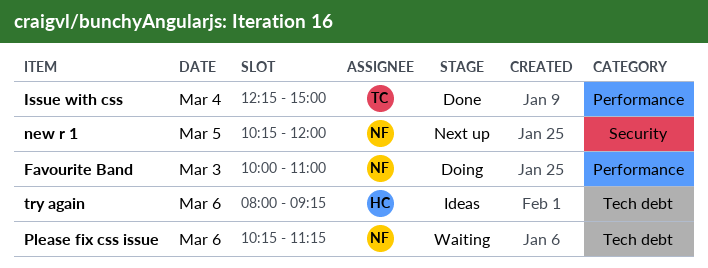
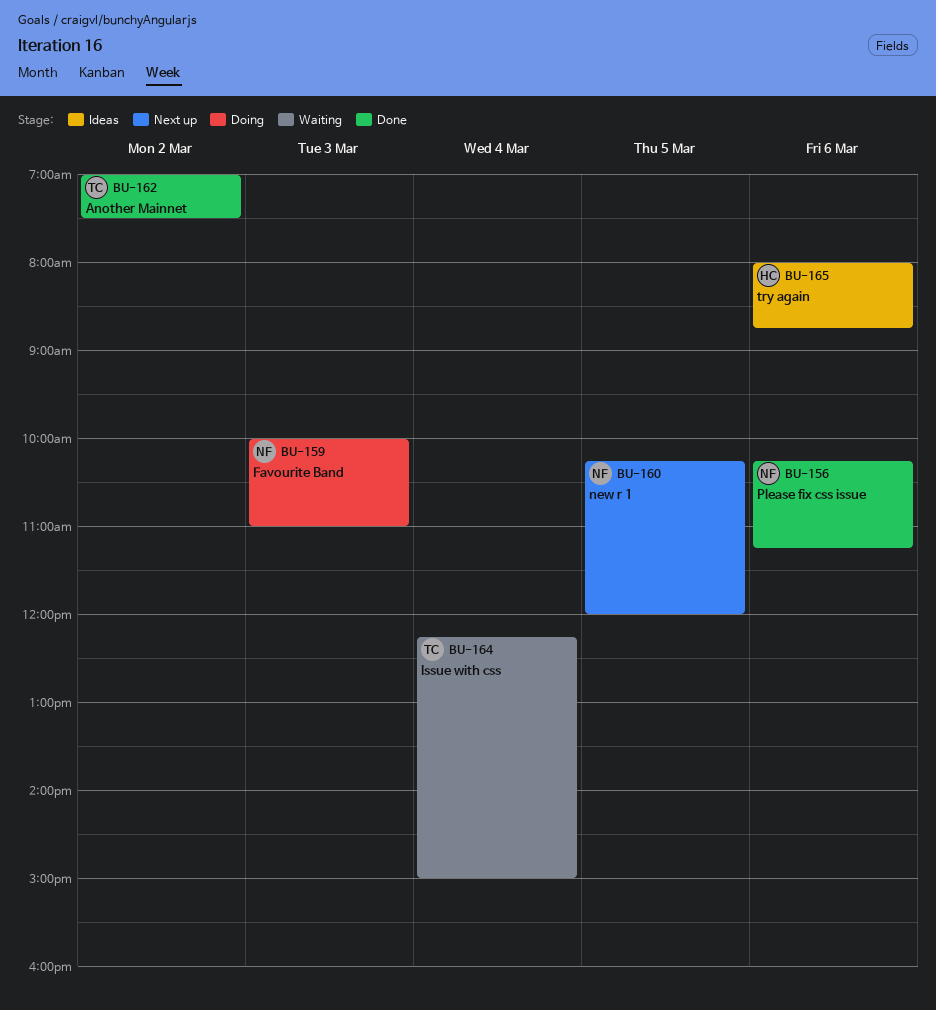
Another Mainnet: none -> present
Issue with css, status: Done -> Waiting
Please fix css issue, status: Waiting -> Done
try again, ends: 09:15 -> 08:45

